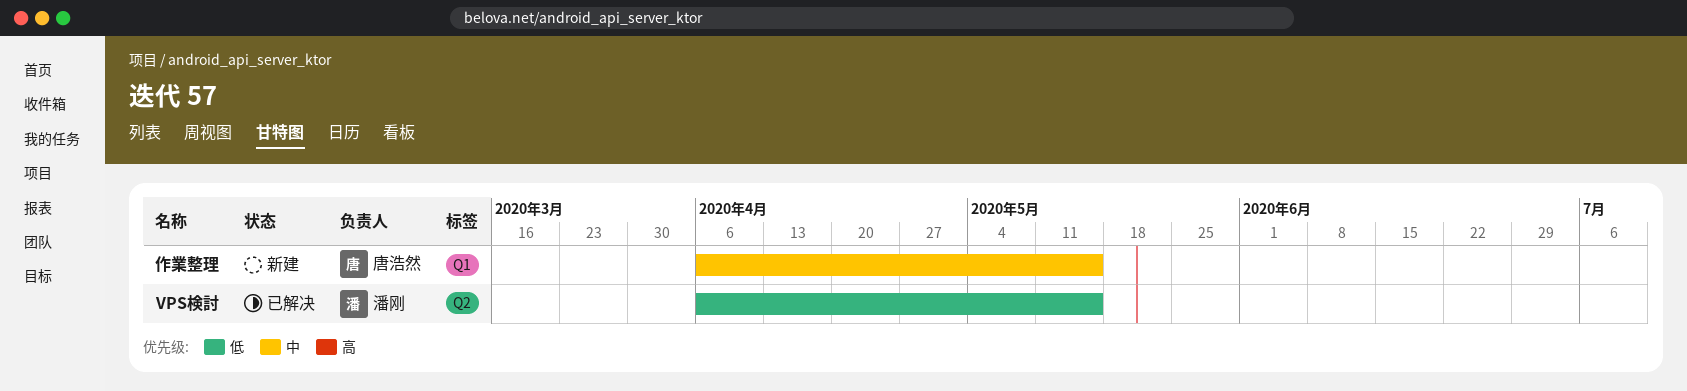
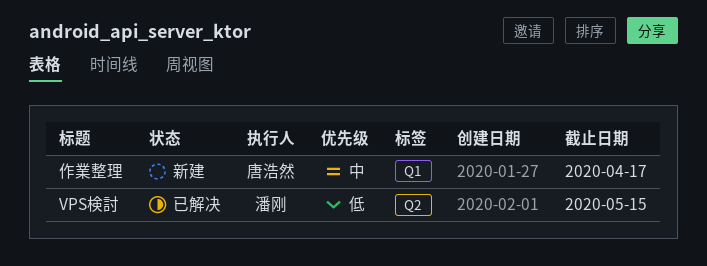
作業整理, due: May 15 -> Apr 17

